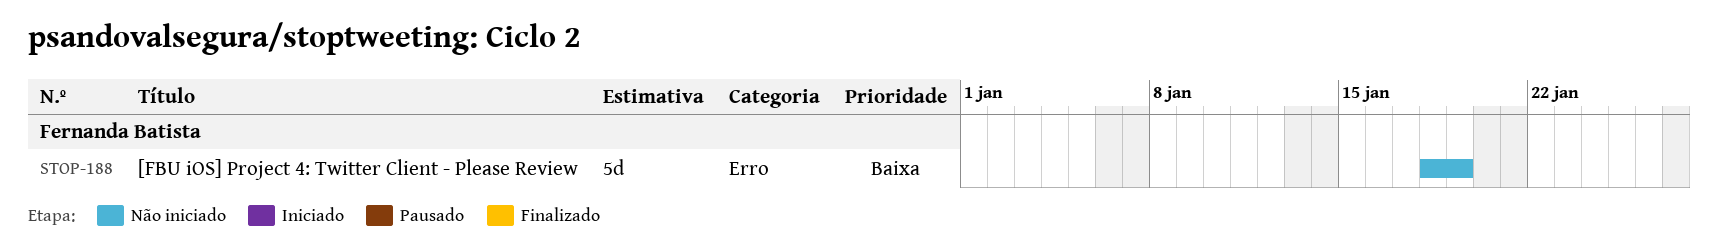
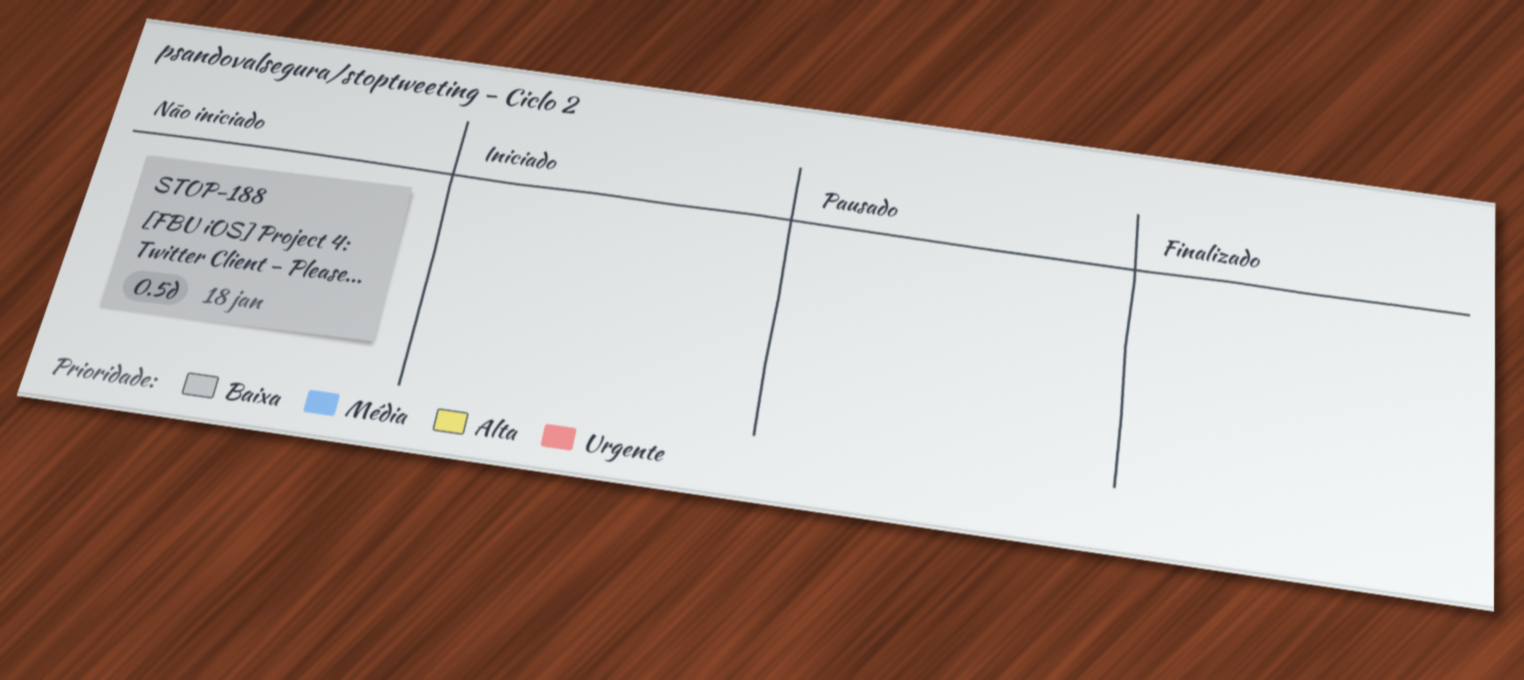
STOP-188, estimate: 5d -> 0.5d
STOP-188, due: Jan 19 -> Jan 18

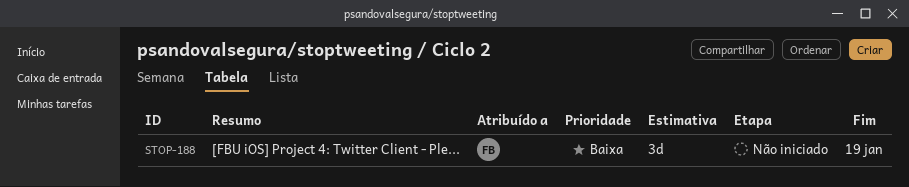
STOP-188, estimate: 0.5d -> 3d
STOP-188, due: Jan 18 -> Jan 19

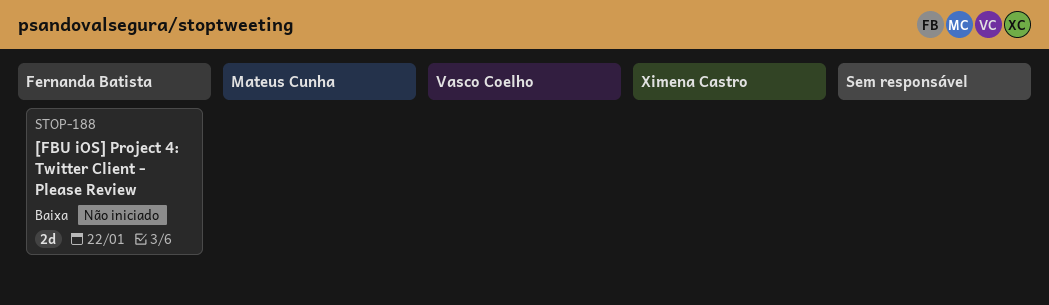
STOP-188, estimate: 3d -> 2d
STOP-188, due: Jan 19 -> Jan 22

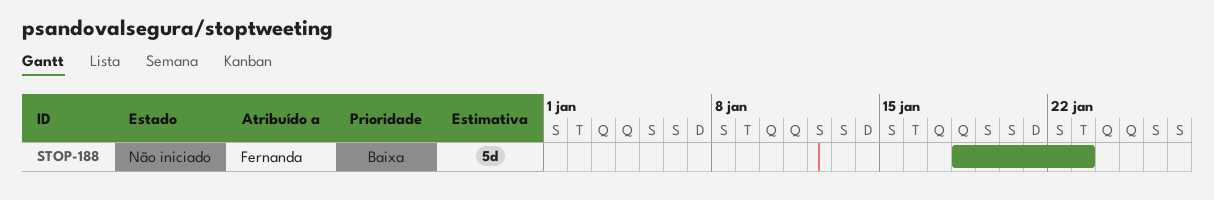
STOP-188, estimate: 2d -> 5d
STOP-188, due: Jan 22 -> Jan 23

